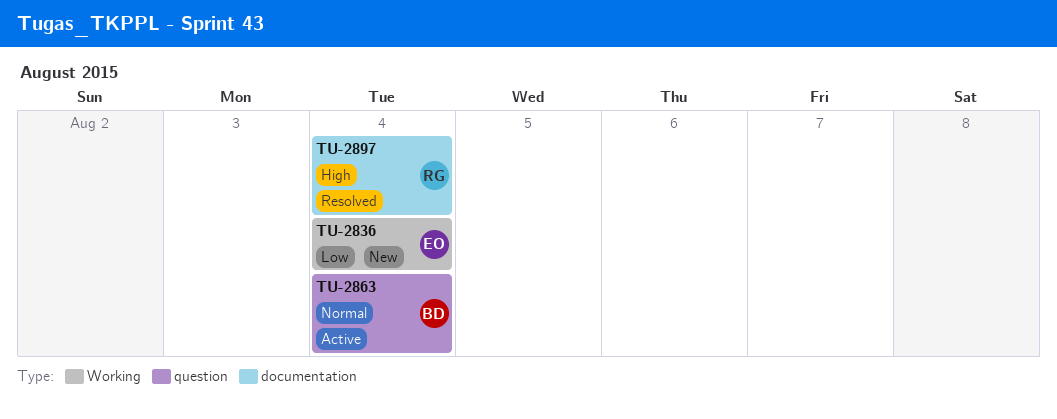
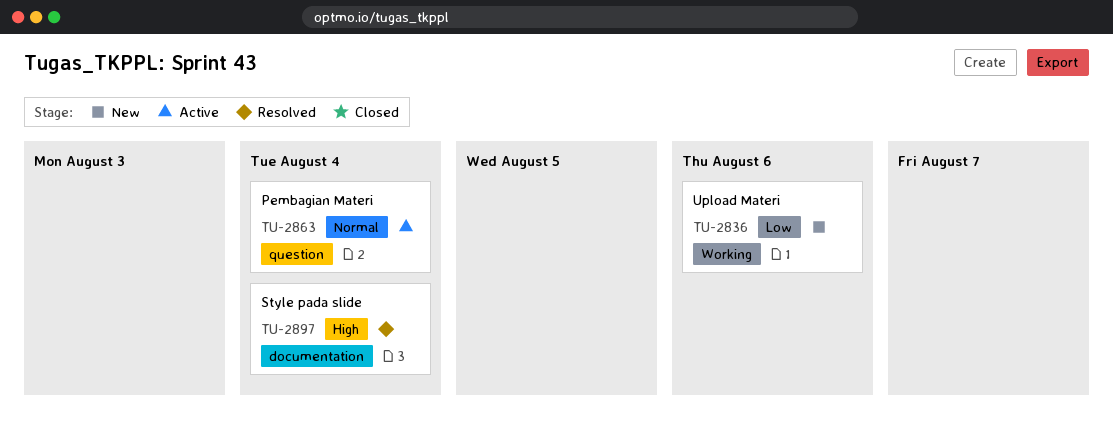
TU-2836, due: Aug 4 -> Aug 6

